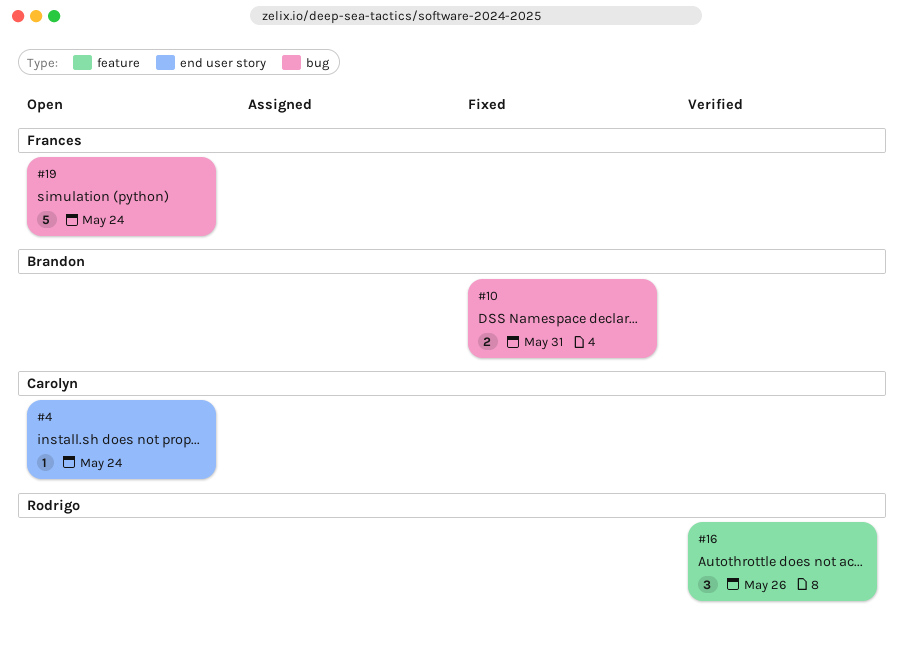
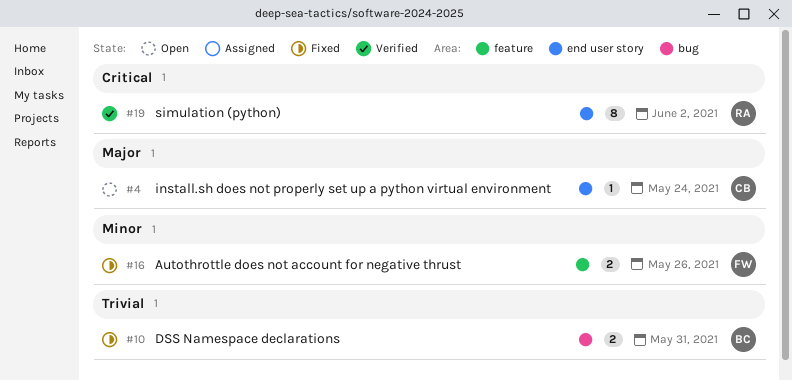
#16, status: Verified -> Fixed
#16, owner: Rodrigo -> Frances
#16, estimate: 3 -> 2
#19, status: Open -> Verified
#19, owner: Frances -> Rodrigo
#19, label: bug -> end user story
#19, estimate: 5 -> 8
#19, due: May 24 -> Jun 2

